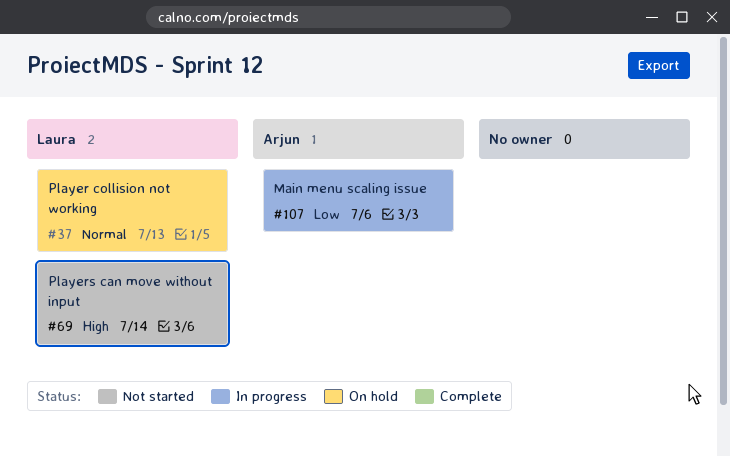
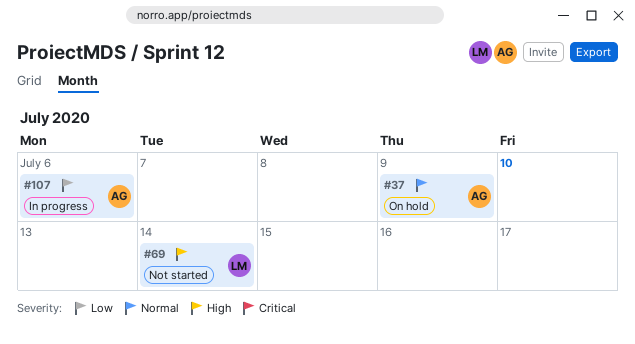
#37, owner: Laura -> Arjun
#37, due: Jul 13 -> Jul 9

